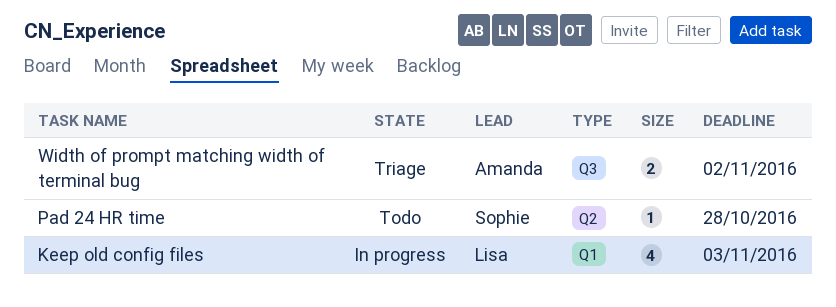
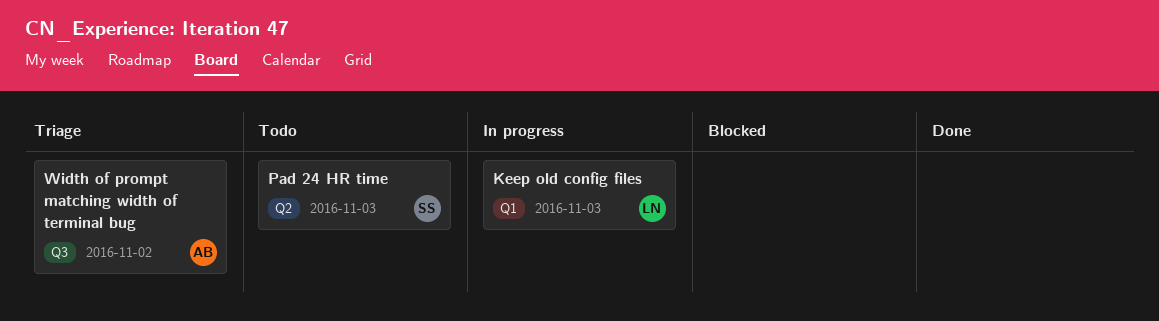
Pad 24 HR time, due: Oct 28 -> Nov 3

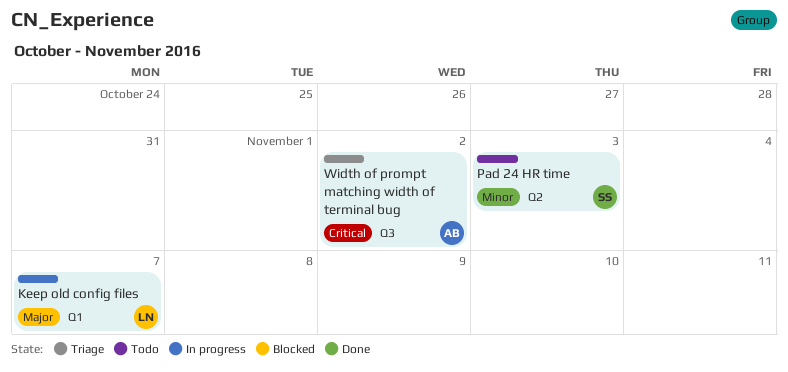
Keep old config files, due: Nov 3 -> Nov 7

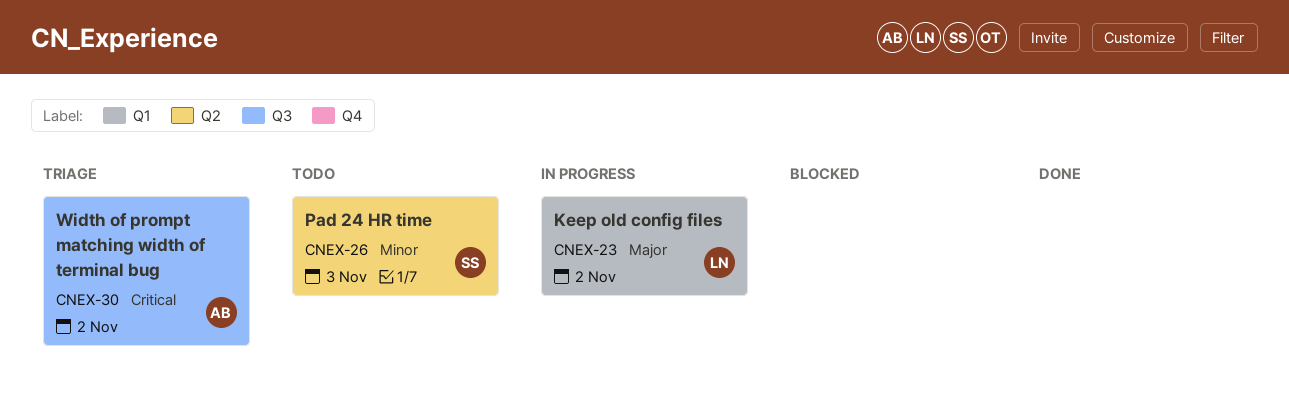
Keep old config files, due: Nov 7 -> Nov 2

